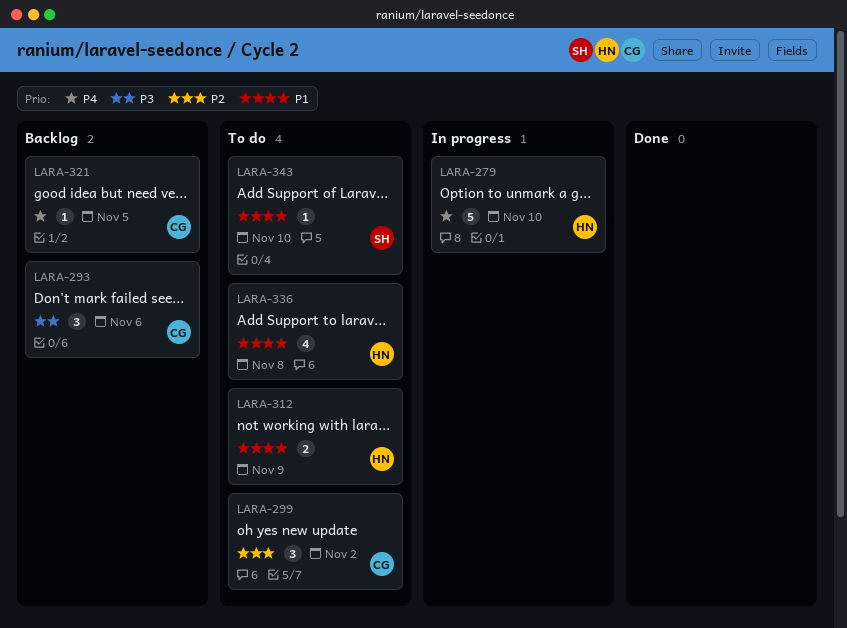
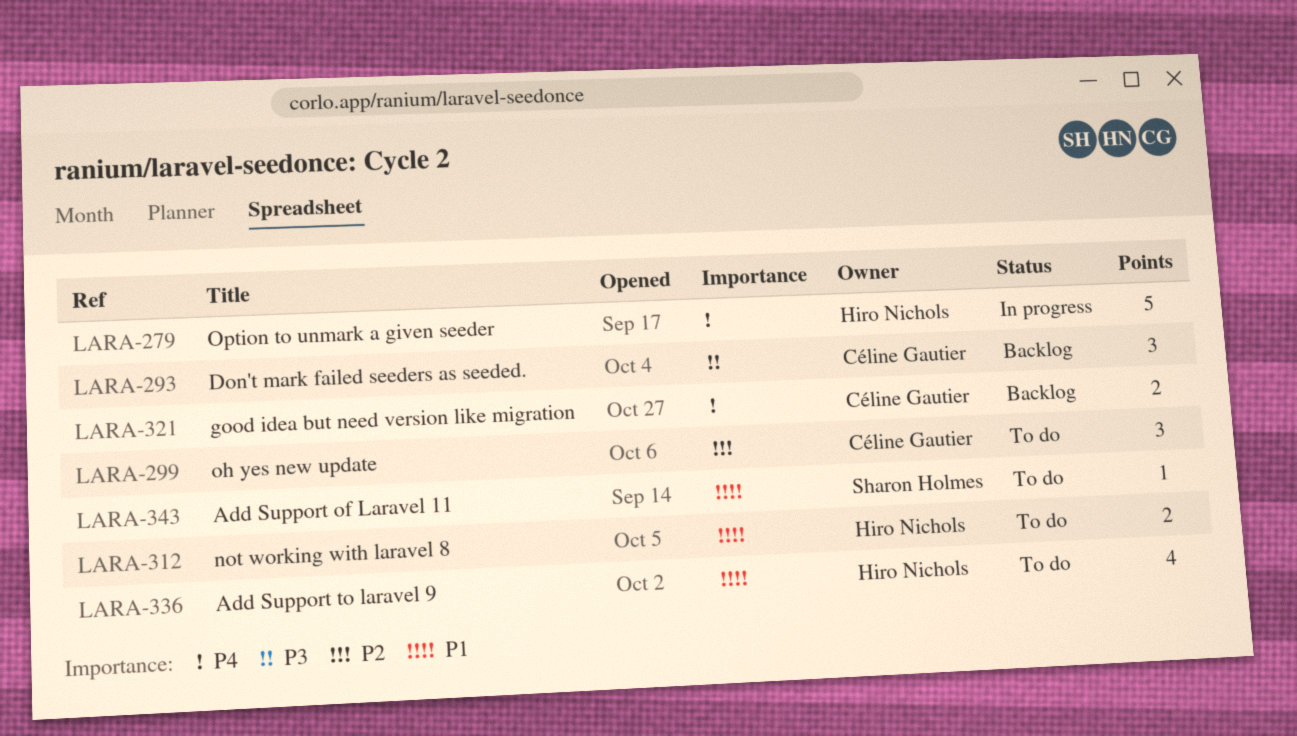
LARA-321, estimate: 1 -> 2

